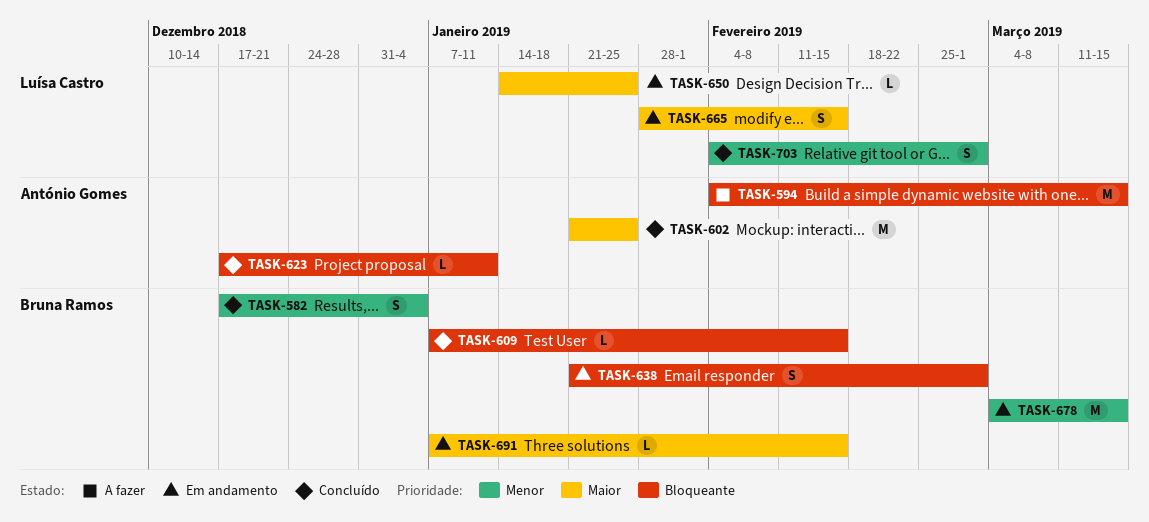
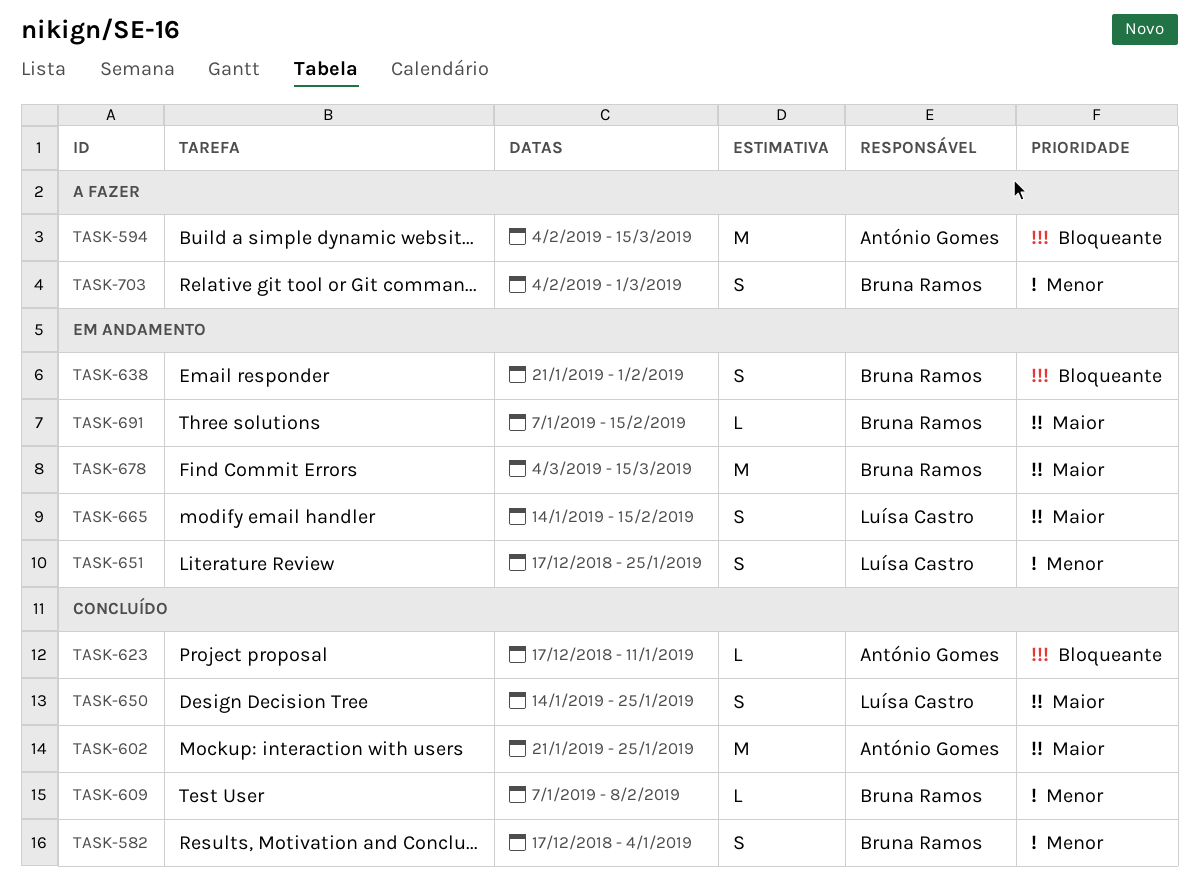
TASK-609, priority: Bloqueante -> Menor
TASK-609, due: Feb 15 -> Feb 8
TASK-638, due: Mar 1 -> Feb 1
TASK-650, status: Em andamento -> Concluído
TASK-650, estimate: L -> S
TASK-651: none -> present
TASK-665, start: Jan 28 -> Jan 14
TASK-678, priority: Menor -> Maior
TASK-703, status: Concluído -> A fazer
TASK-703, owner: Luísa Castro -> Bruna Ramos

